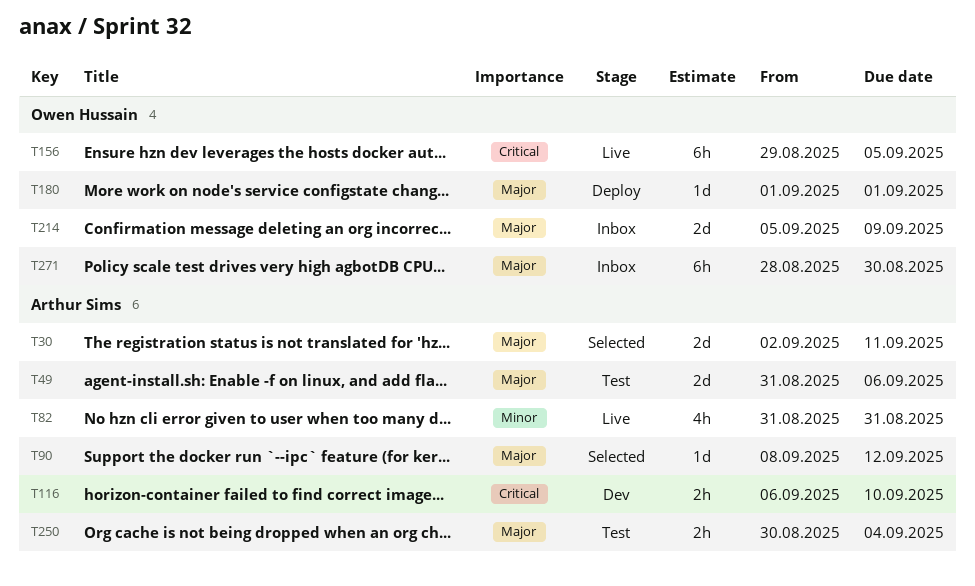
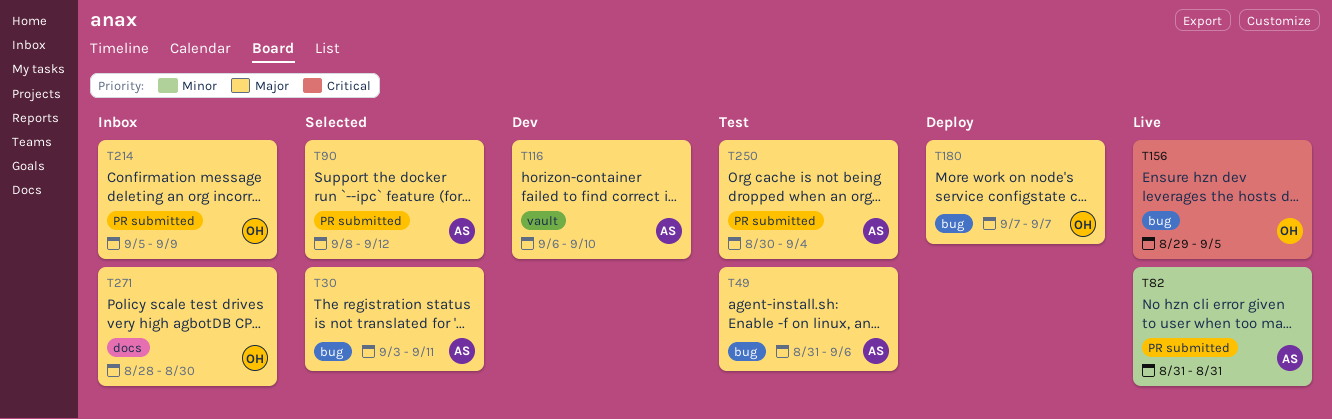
T30, start: Sep 2 -> Sep 3
T116, priority: Critical -> Major
T180, start: Sep 1 -> Sep 7
T180, due: Sep 1 -> Sep 7

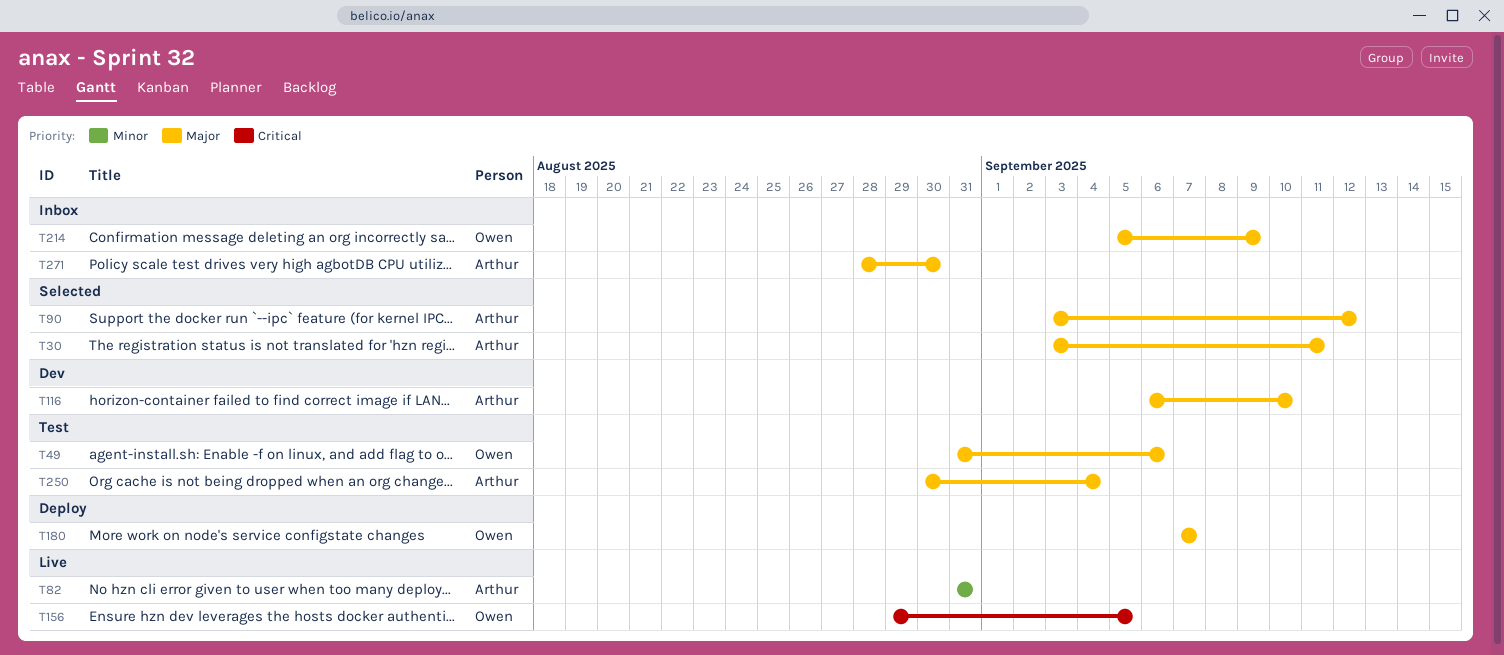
T49, owner: Arthur -> Owen
T90, start: Sep 8 -> Sep 3
T271, owner: Owen -> Arthur

